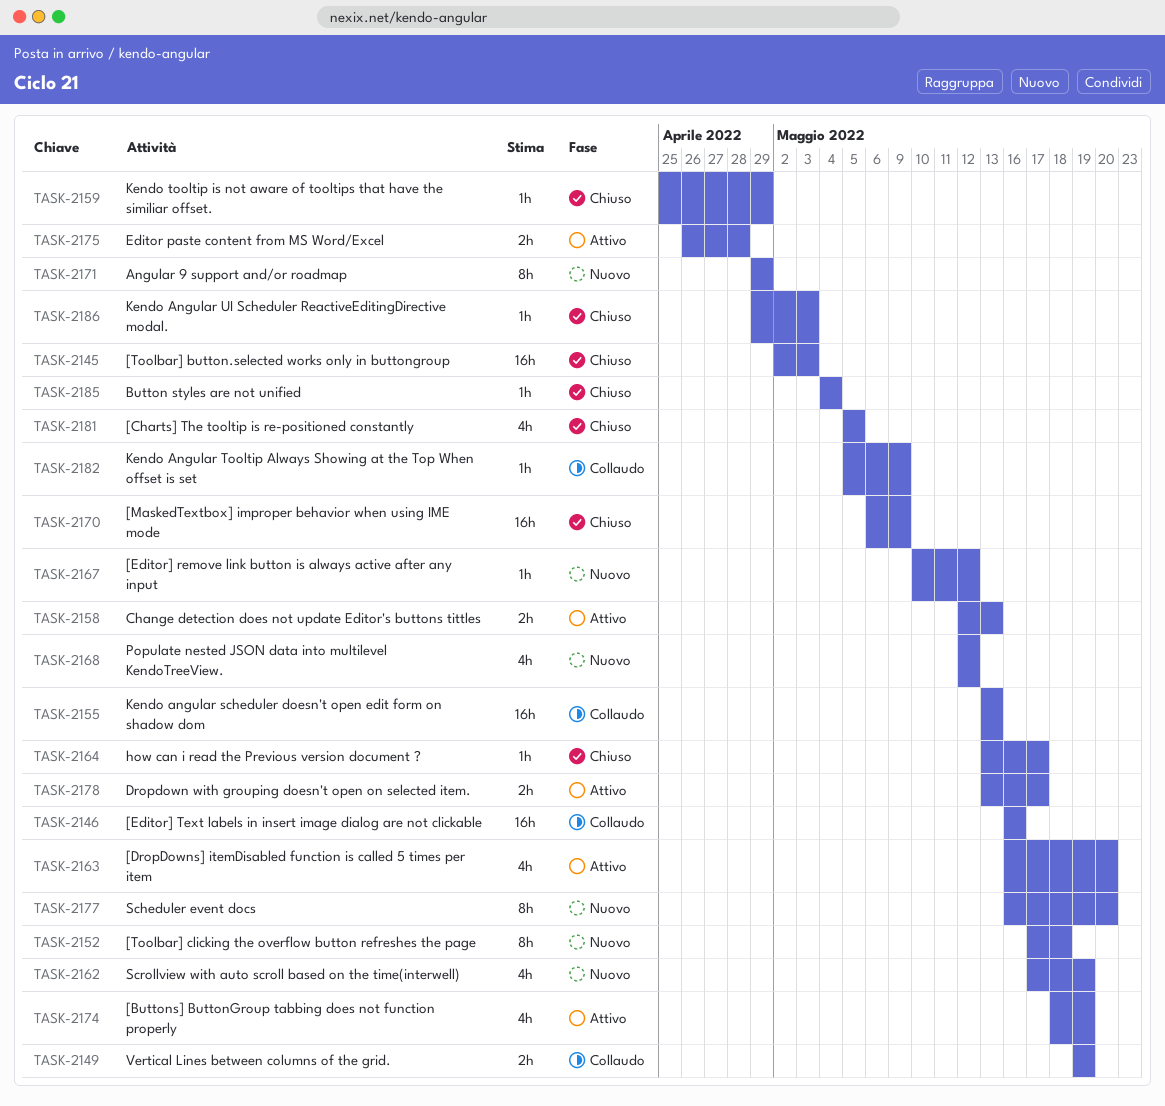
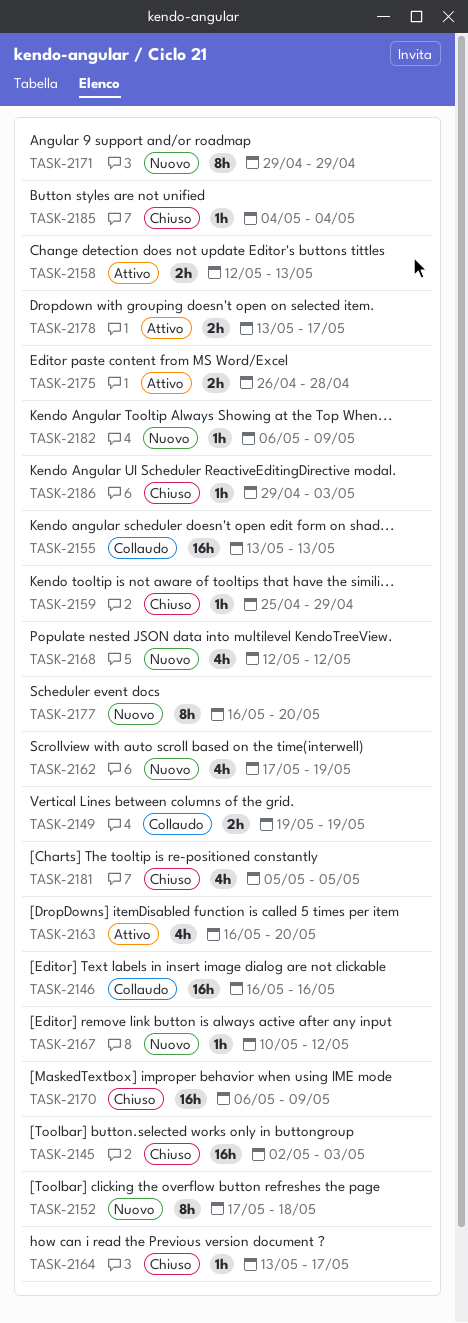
TASK-2174: present -> none
TASK-2182, status: Collaudo -> Nuovo
TASK-2182, start: May 5 -> May 6

